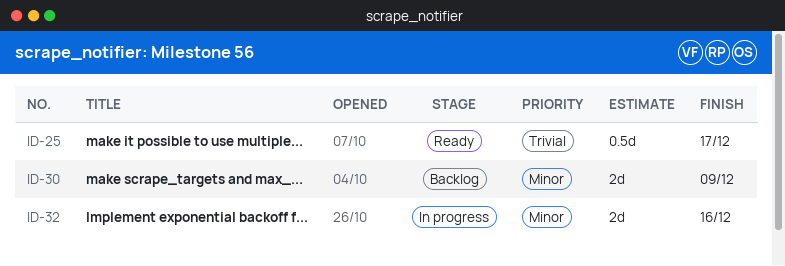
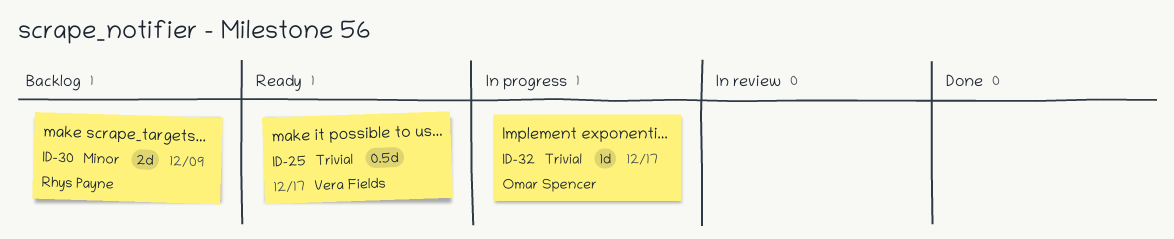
ID-32, priority: Minor -> Trivial
ID-32, estimate: 2d -> 1d
ID-32, due: Dec 16 -> Dec 17

